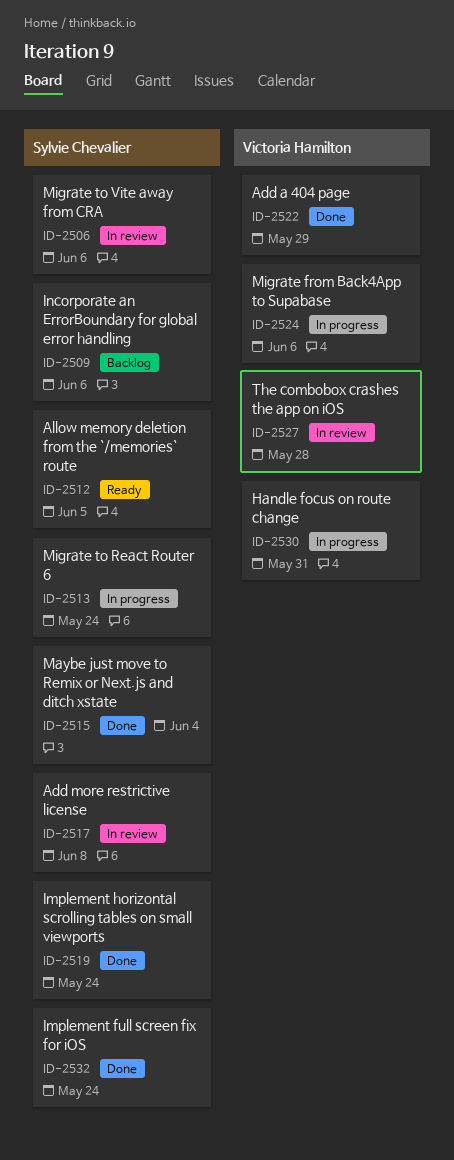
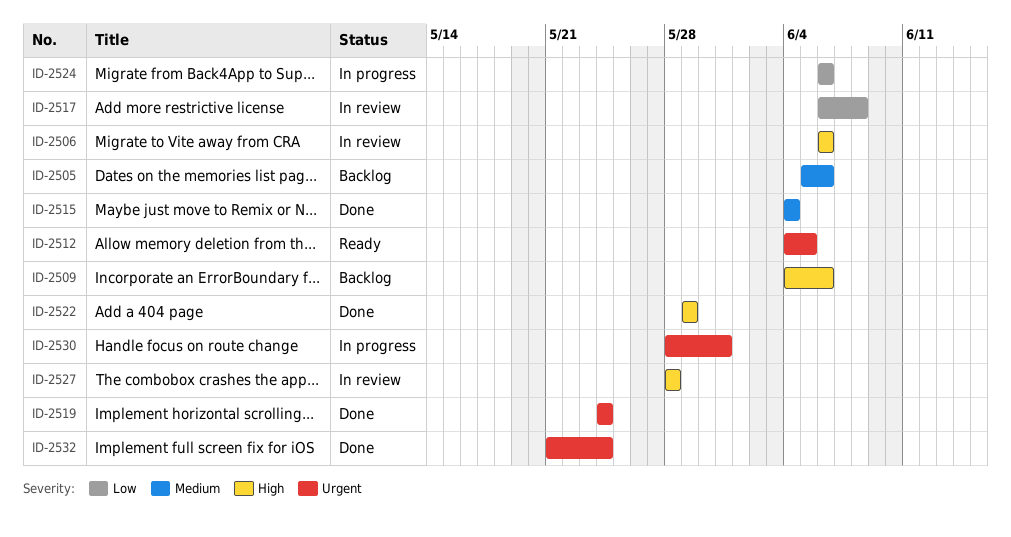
ID-2505: none -> present
ID-2513: present -> none

